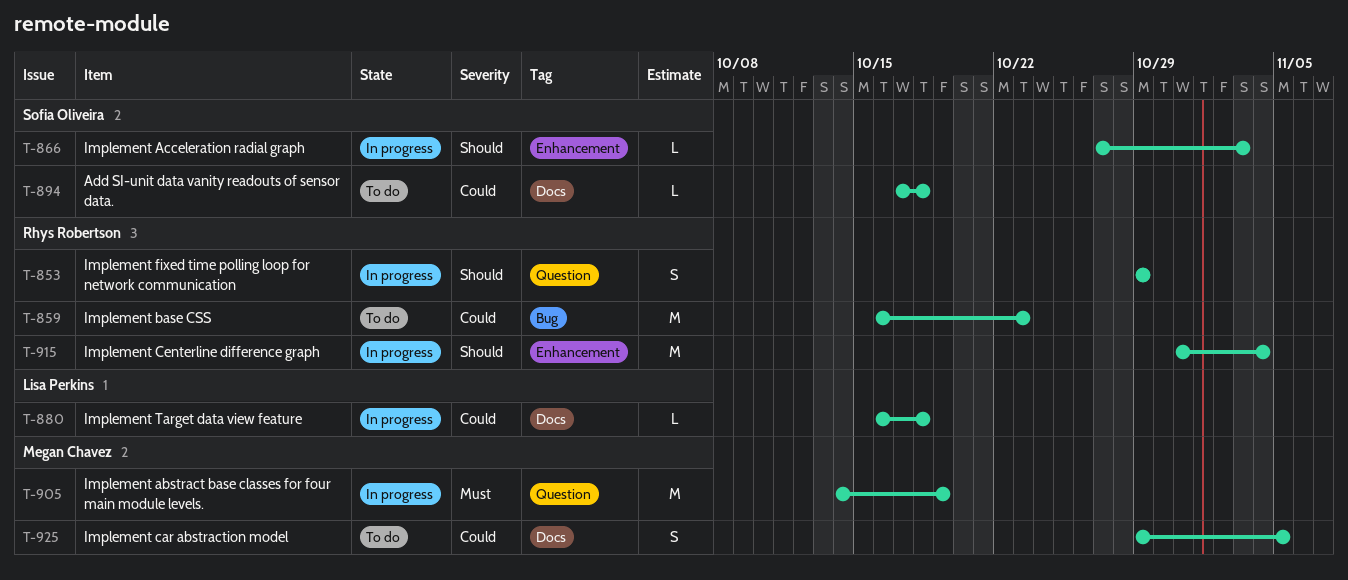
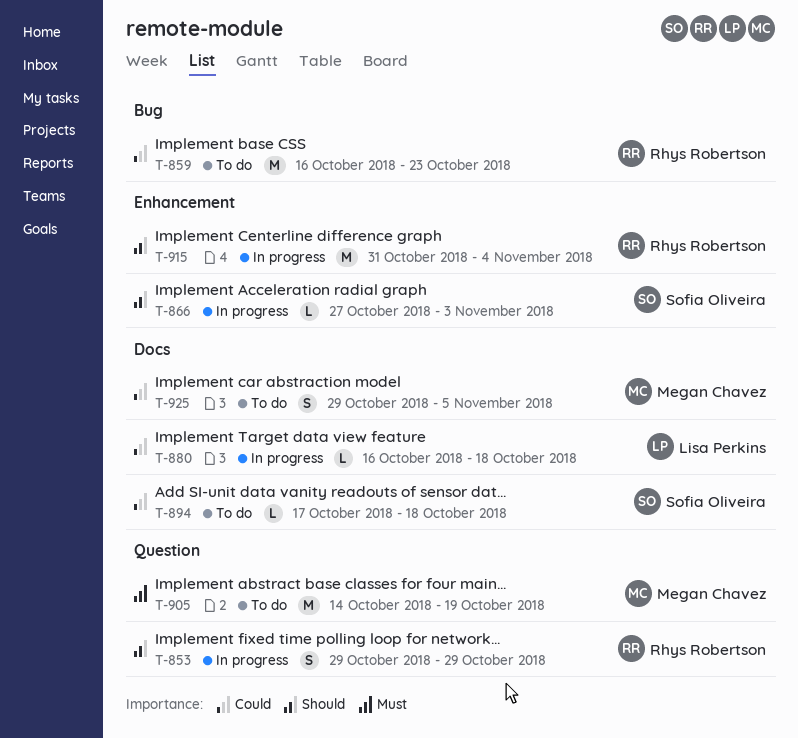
T-905, status: In progress -> To do

